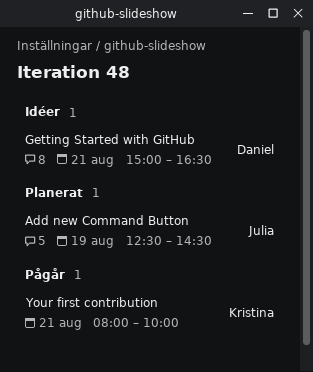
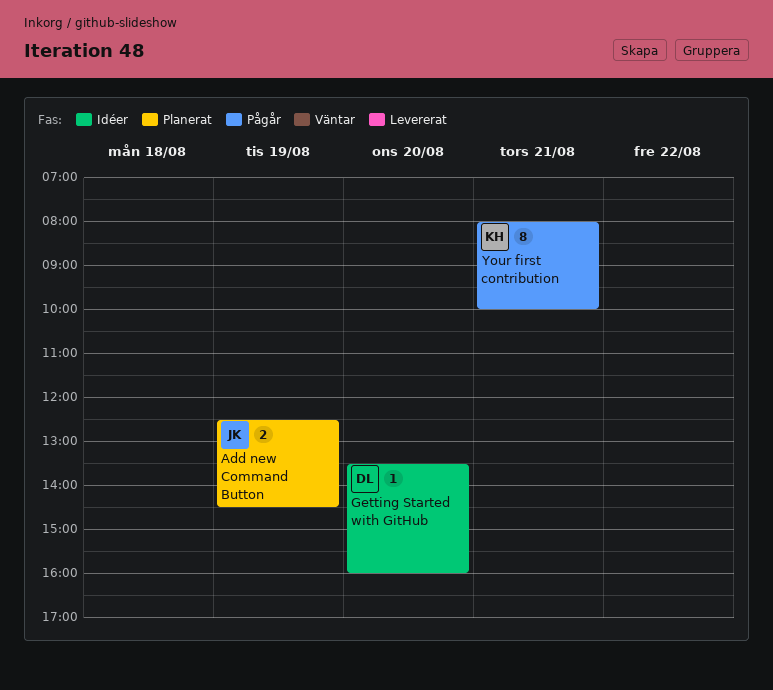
Getting Started with GitHub, day: Aug 21 -> Aug 20
Getting Started with GitHub, begins: 15:00 -> 13:30
Getting Started with GitHub, ends: 16:30 -> 16:00

